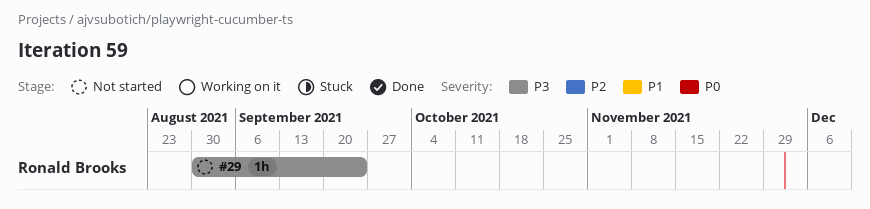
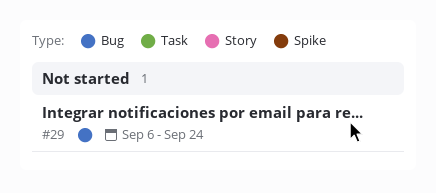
#29, start: Aug 30 -> Sep 6

